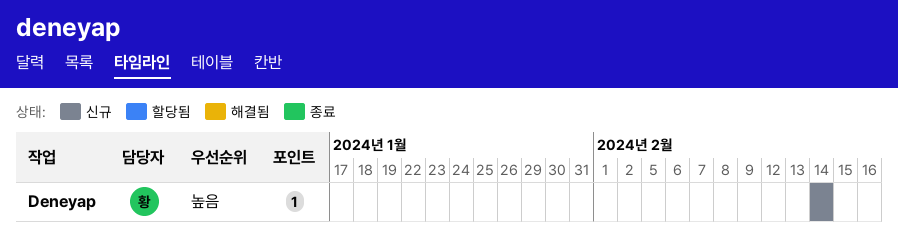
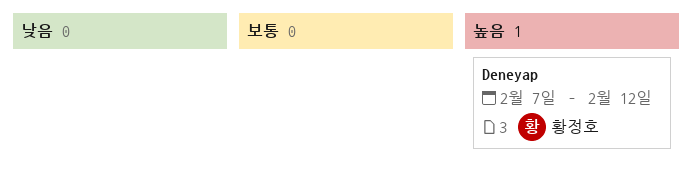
Deneyap, start: Feb 14 -> Feb 7
Deneyap, due: Feb 14 -> Feb 12

